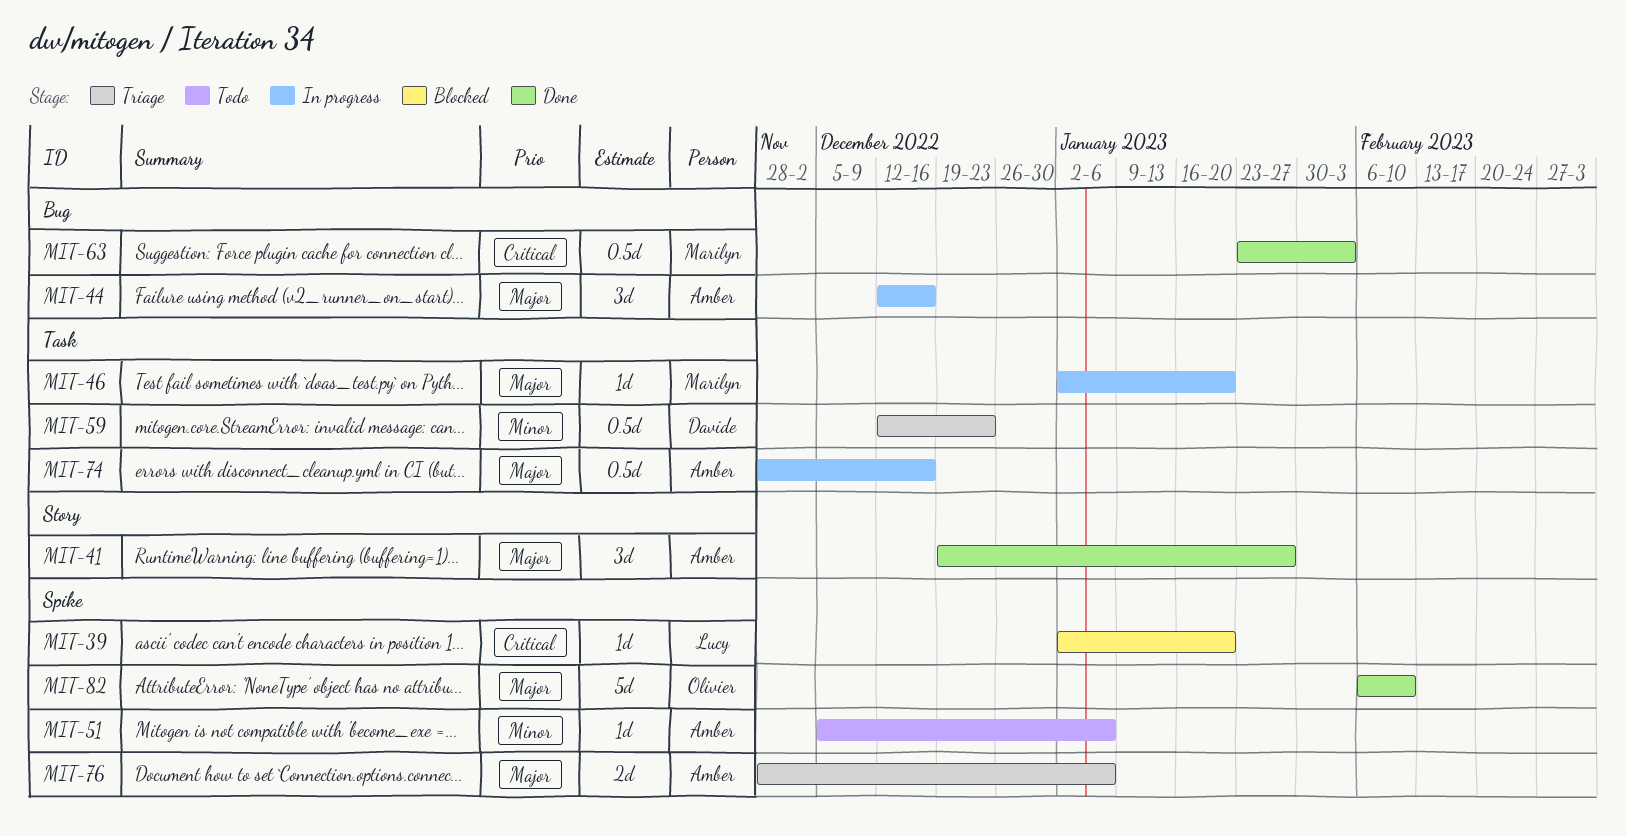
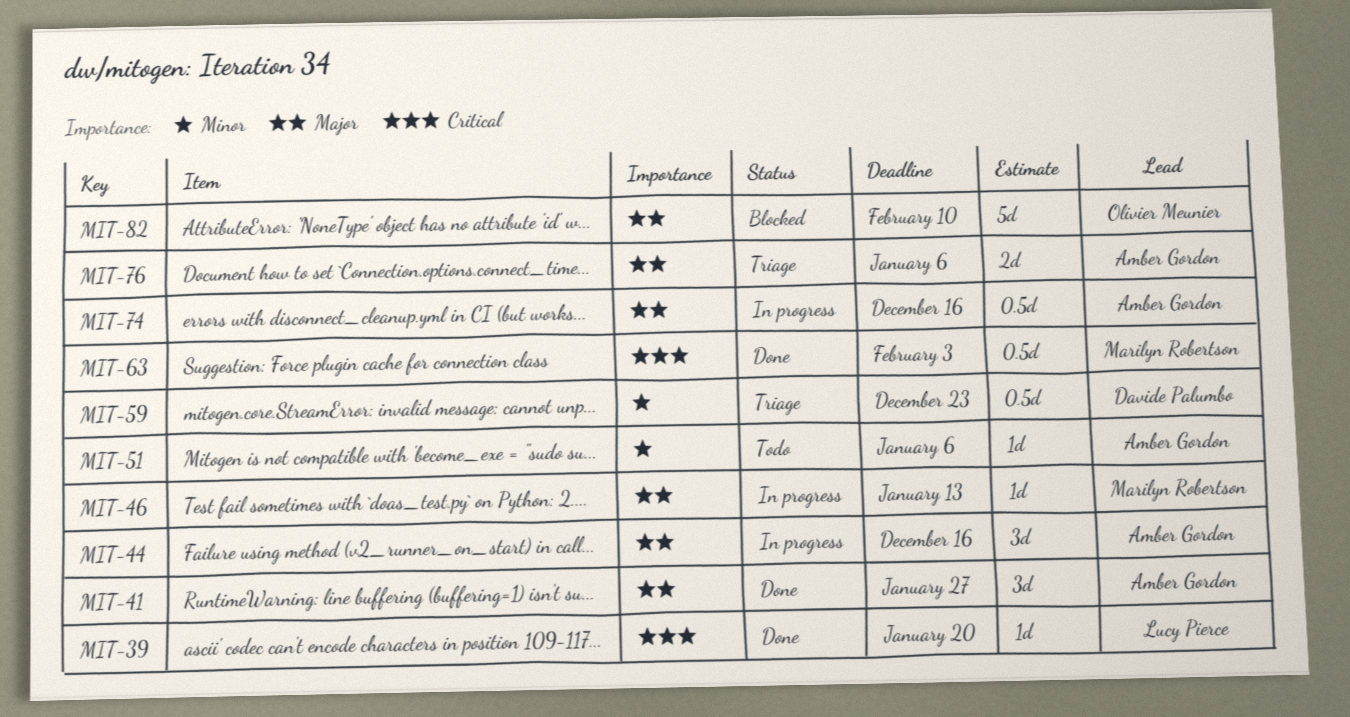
MIT-39, status: Blocked -> Done
MIT-46, due: Jan 20 -> Jan 13
MIT-82, status: Done -> Blocked

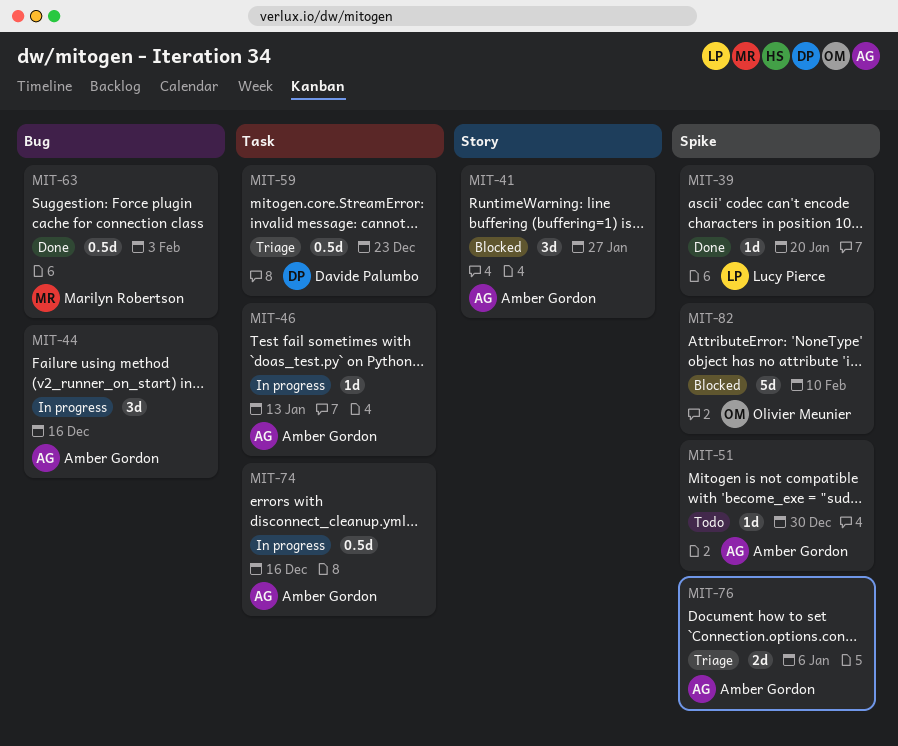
MIT-41, status: Done -> Blocked
MIT-46, owner: Marilyn Robertson -> Amber Gordon
MIT-51, due: Jan 6 -> Dec 30

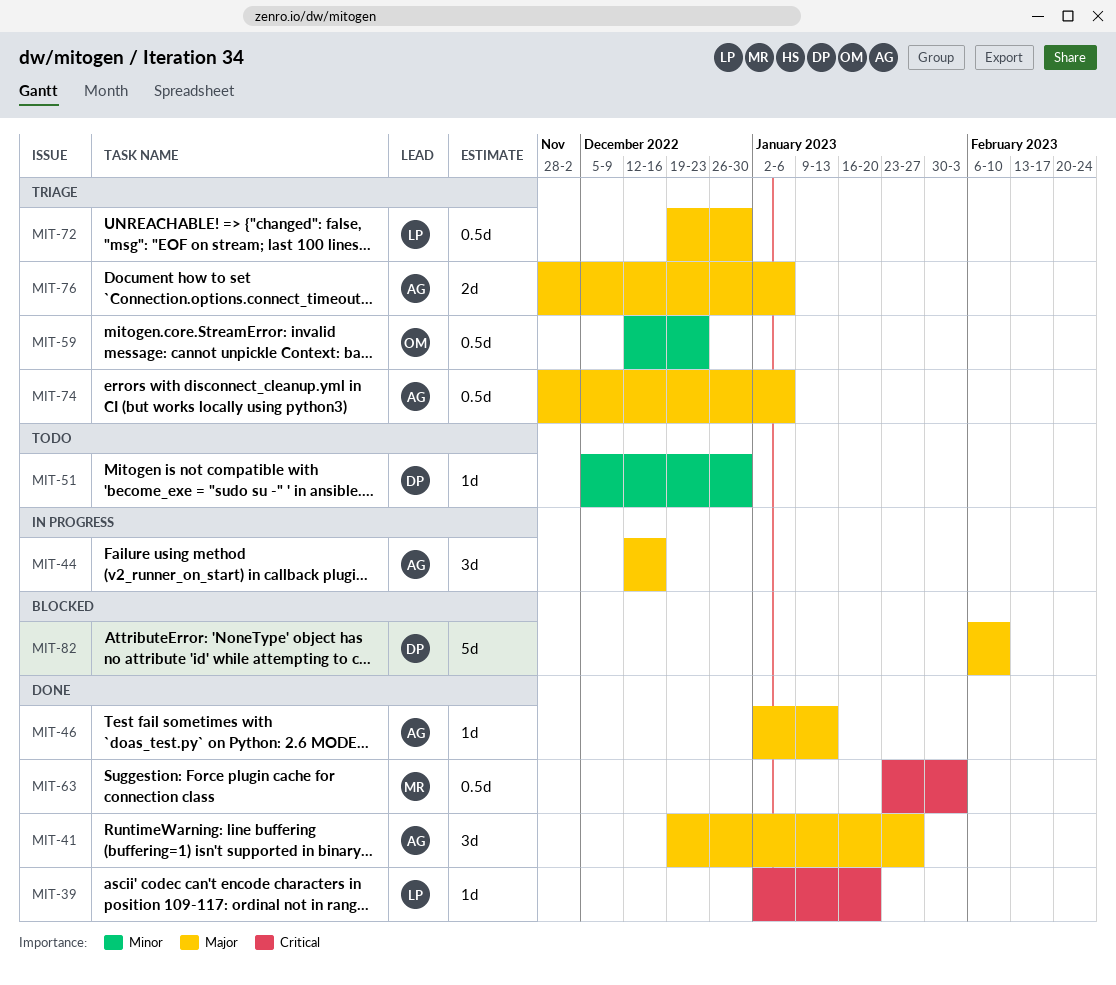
MIT-41, status: Blocked -> Done
MIT-46, status: In progress -> Done
MIT-51, owner: Amber Gordon -> Davide Palumbo
MIT-59, owner: Davide Palumbo -> Olivier Meunier
MIT-72: none -> present
MIT-74, status: In progress -> Triage
MIT-74, due: Dec 16 -> Jan 6
MIT-82, owner: Olivier Meunier -> Davide Palumbo

